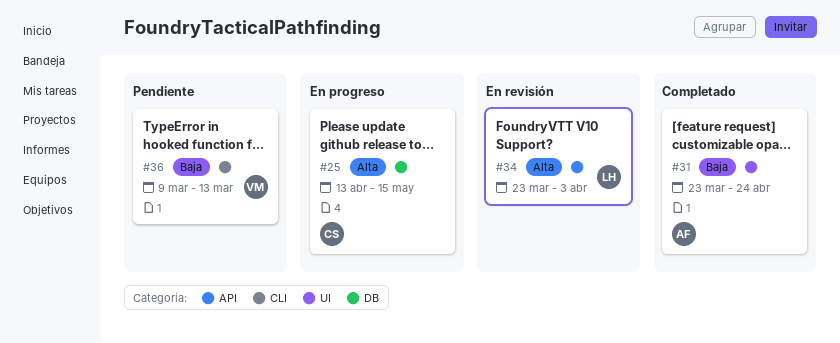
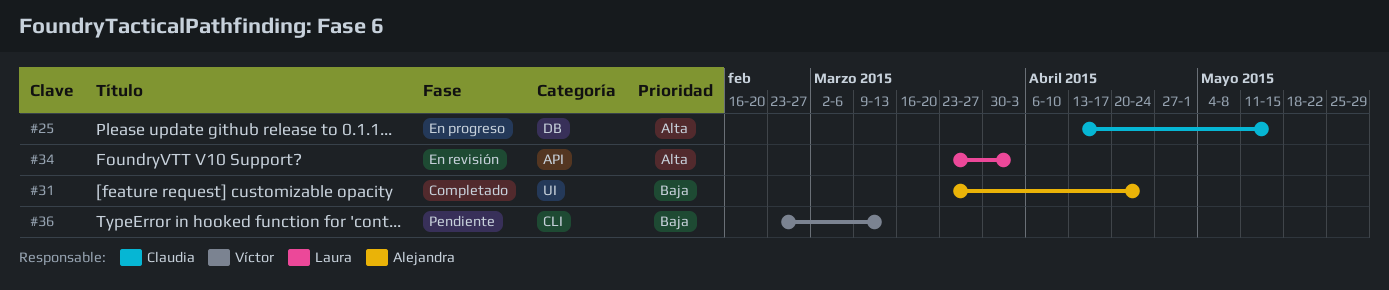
#36, start: Mar 9 -> Feb 23

